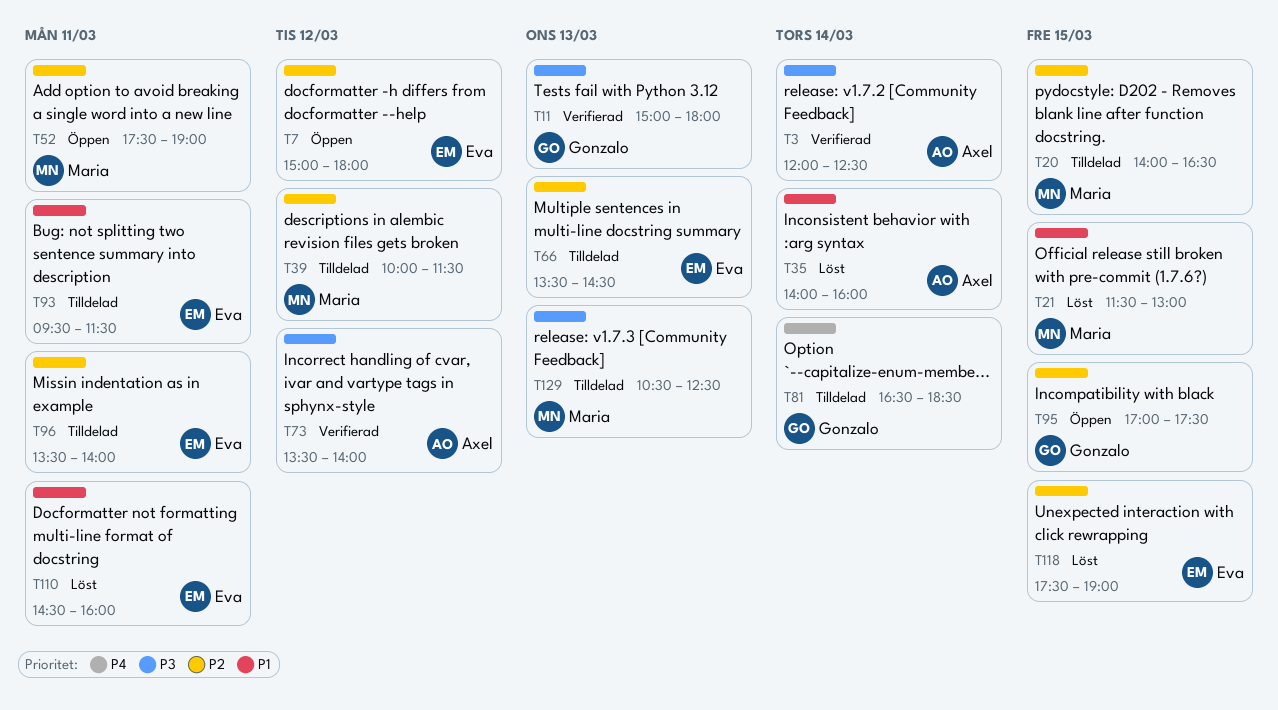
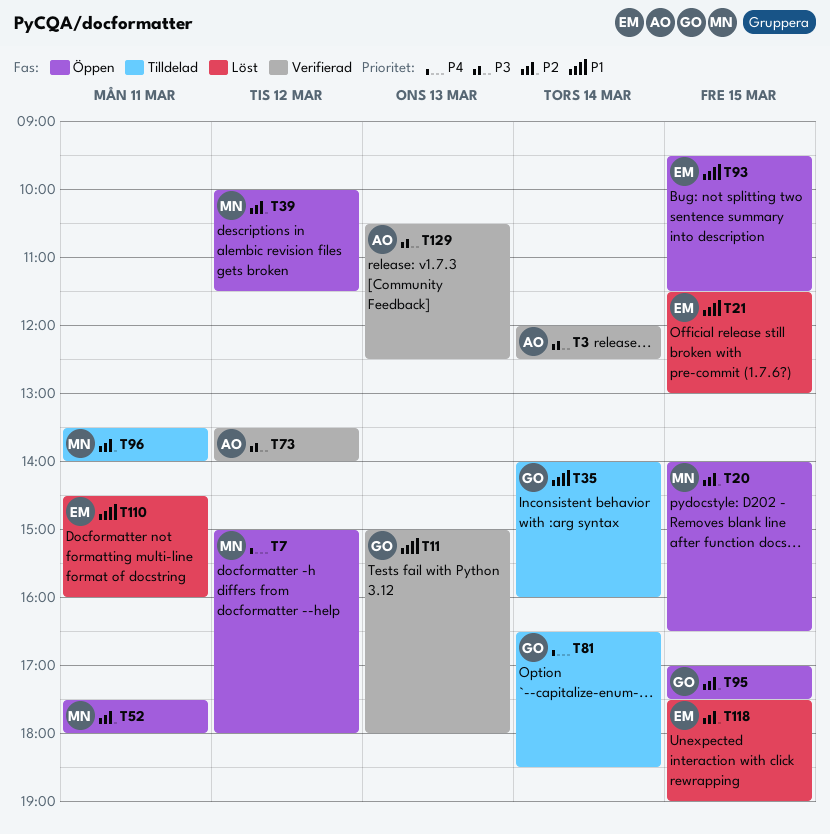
T7, owner: Eva -> Maria
T7, priority: P2 -> P4
T11, priority: P3 -> P1
T20, status: Tilldelad -> Öppen
T21, owner: Maria -> Eva
T35, status: Löst -> Tilldelad
T35, owner: Axel -> Gonzalo
T39, status: Tilldelad -> Öppen
T52, ends: 19:00 -> 18:00
T66: present -> none
T93, status: Tilldelad -> Öppen
T93, day: Mar 11 -> Mar 15
T96, owner: Eva -> Maria
T129, status: Tilldelad -> Verifierad
T129, owner: Maria -> Axel

